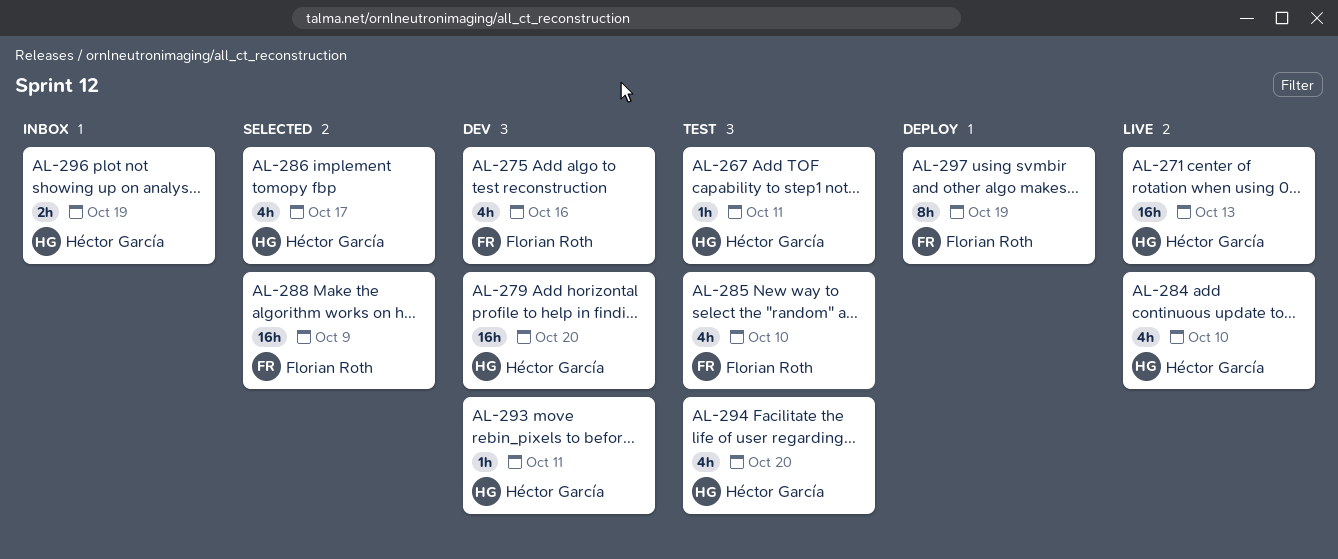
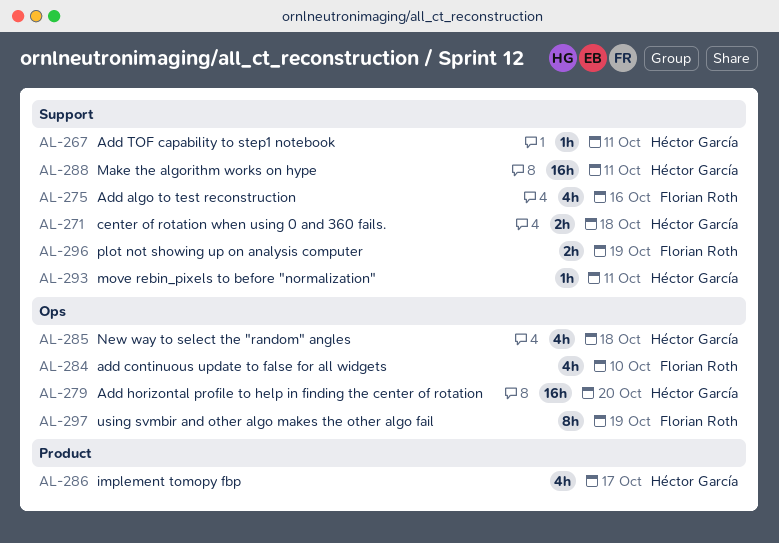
AL-271, estimate: 16h -> 2h
AL-271, due: Oct 13 -> Oct 18
AL-284, owner: Héctor García -> Florian Roth
AL-285, owner: Florian Roth -> Héctor García
AL-285, due: Oct 10 -> Oct 18
AL-288, owner: Florian Roth -> Héctor García
AL-288, due: Oct 9 -> Oct 11
AL-294: present -> none
AL-296, owner: Héctor García -> Florian Roth

